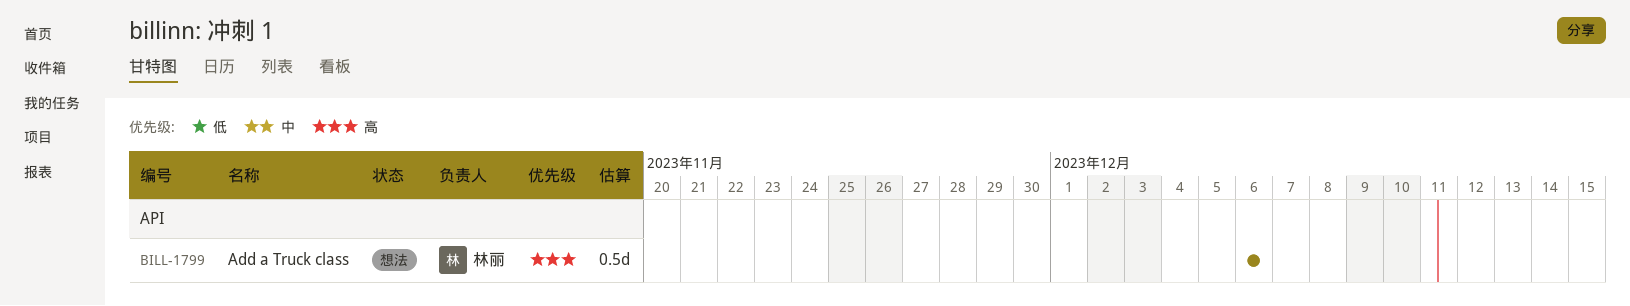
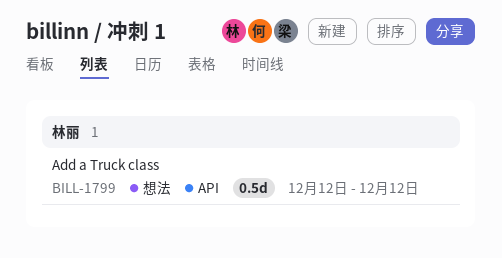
BILL-1799, start: Dec 6 -> Dec 12
BILL-1799, due: Dec 6 -> Dec 12

